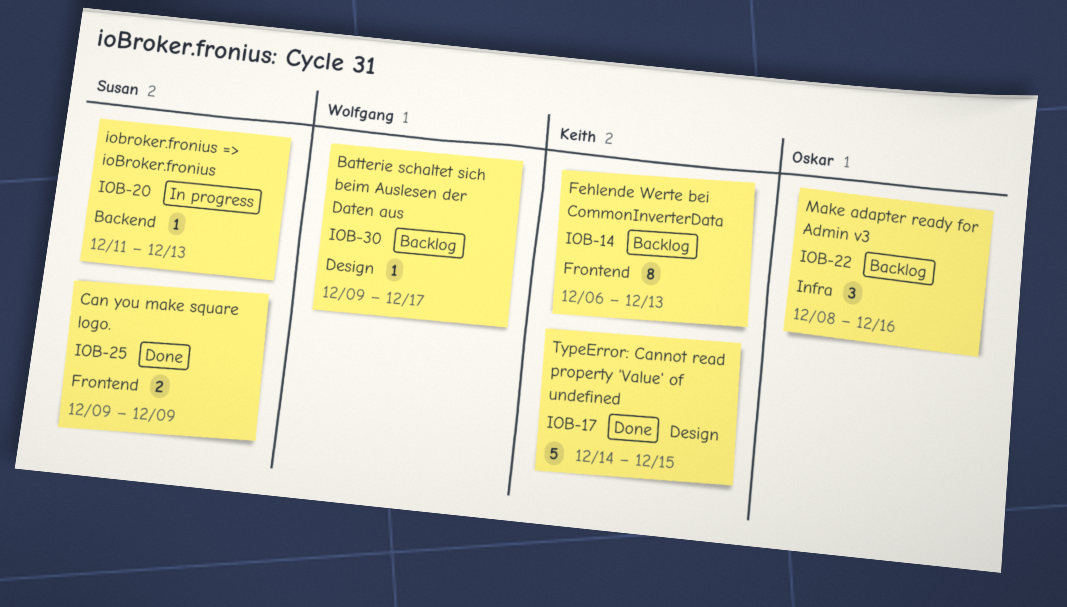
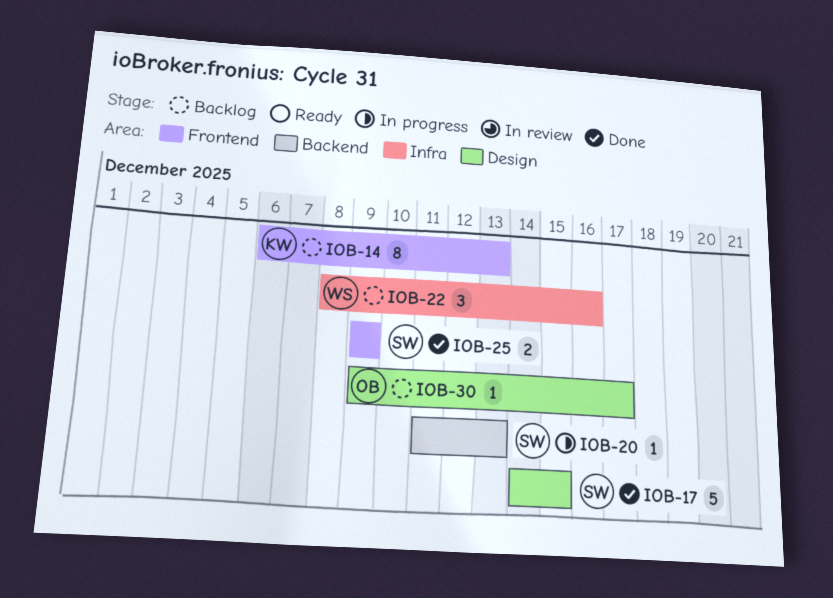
IOB-17, owner: Keith -> Susan
IOB-22, owner: Oskar -> Wolfgang
IOB-30, owner: Wolfgang -> Oskar

